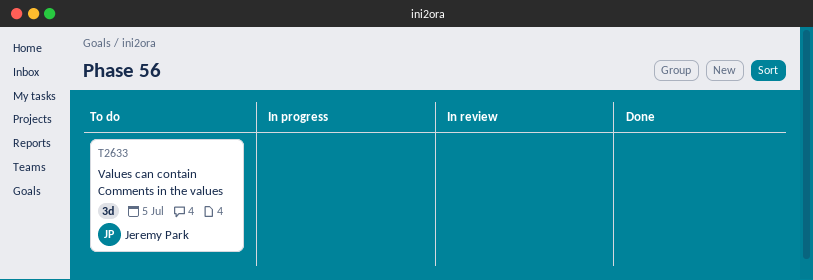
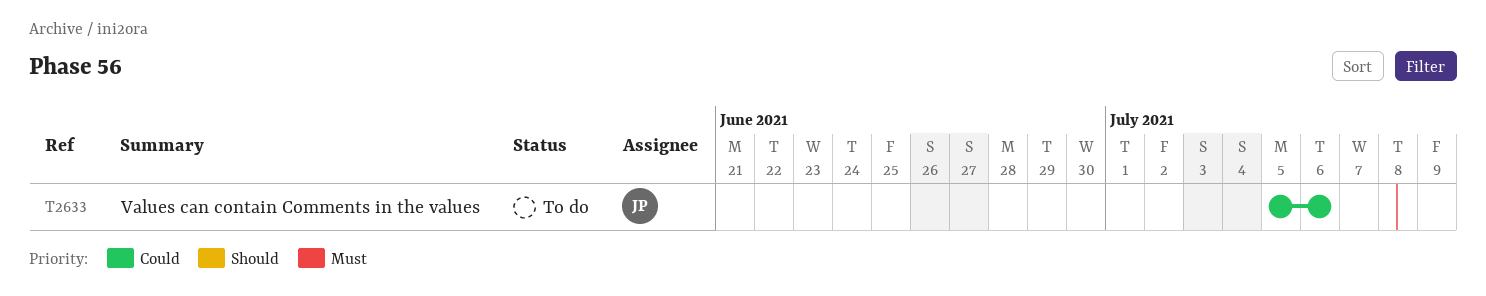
T2633, due: Jul 5 -> Jul 6

